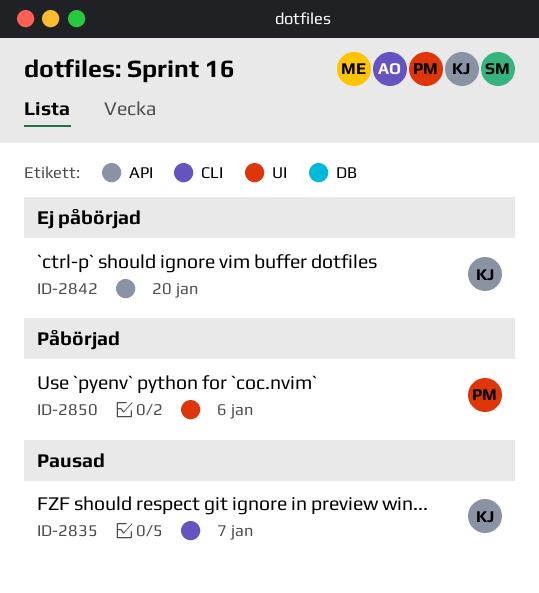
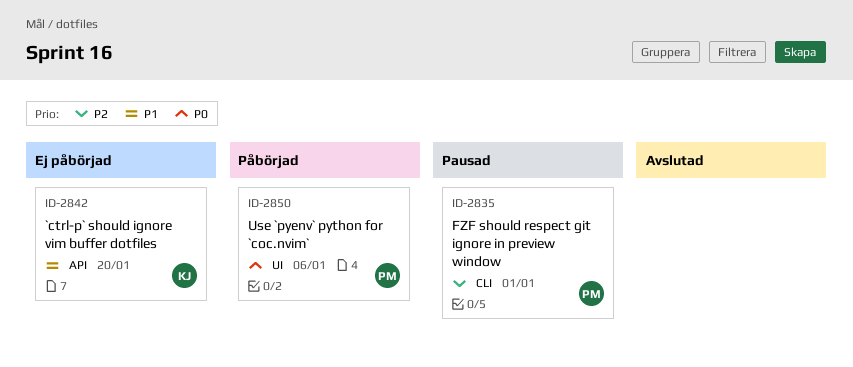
ID-2835, owner: KJ -> PM
ID-2835, due: Jan 7 -> Jan 1

